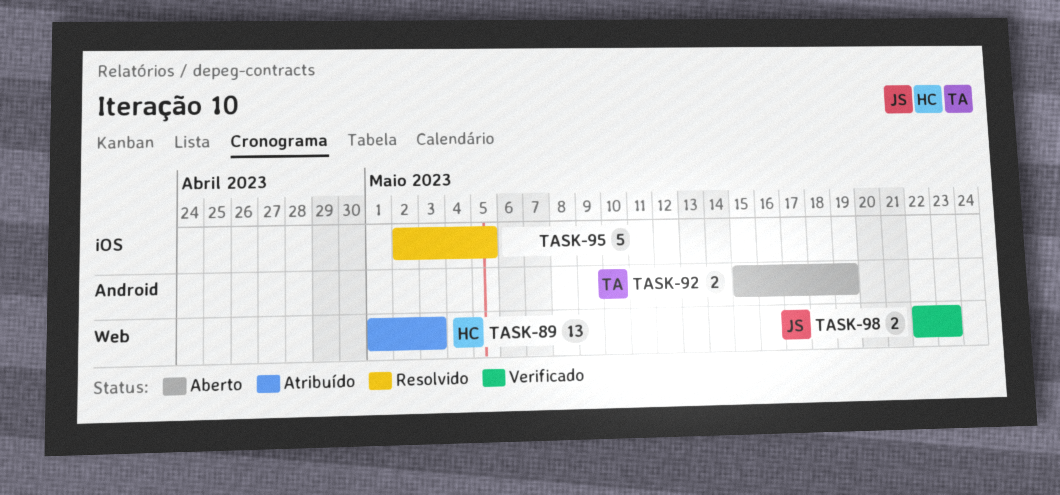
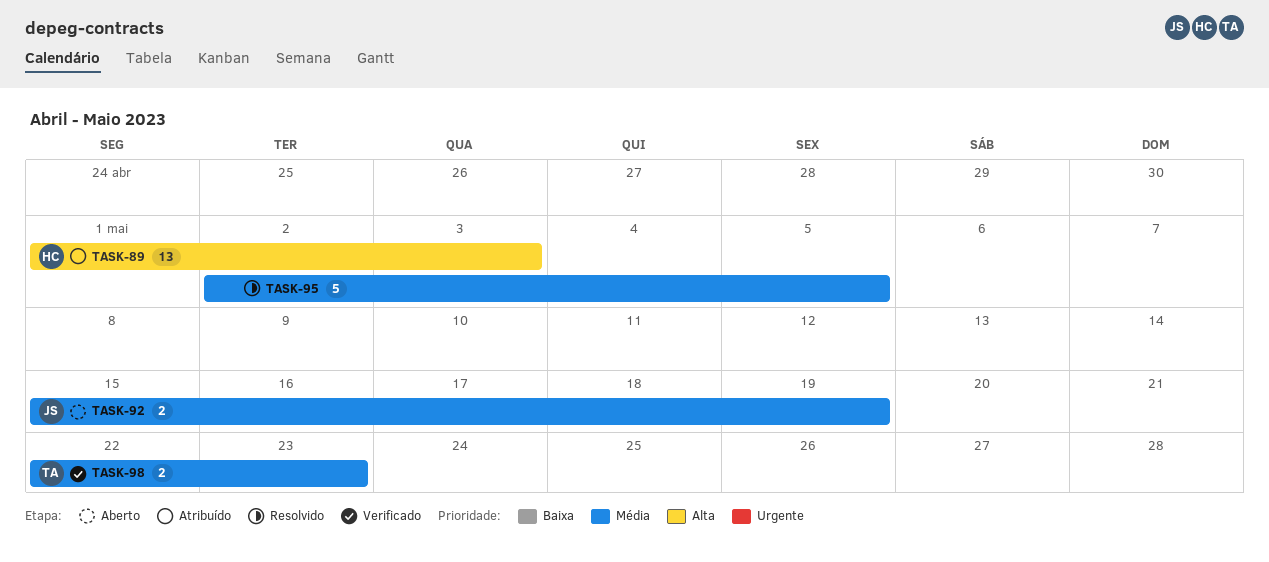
TASK-92, owner: TA -> JS
TASK-98, owner: JS -> TA

